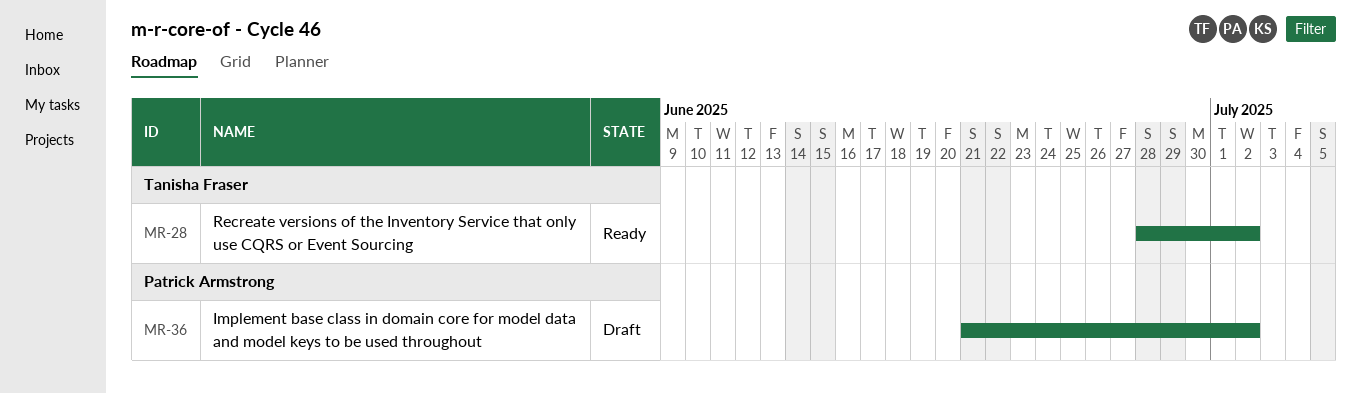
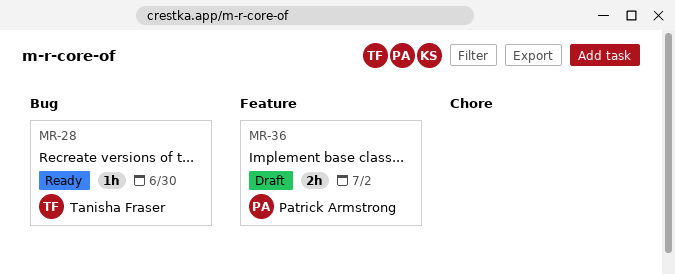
MR-28, due: Jul 2 -> Jun 30

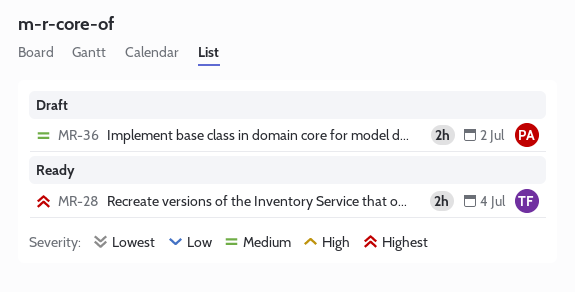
MR-28, estimate: 1h -> 2h
MR-28, due: Jun 30 -> Jul 4

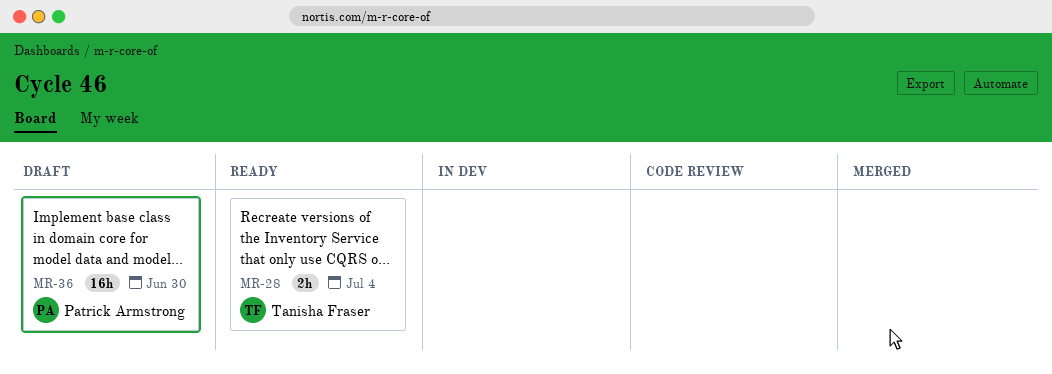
MR-36, estimate: 2h -> 16h
MR-36, due: Jul 2 -> Jun 30

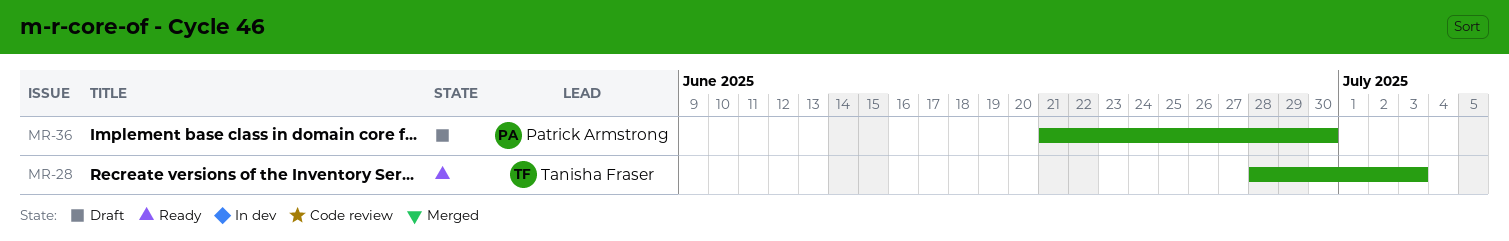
MR-28, due: Jul 4 -> Jul 3

